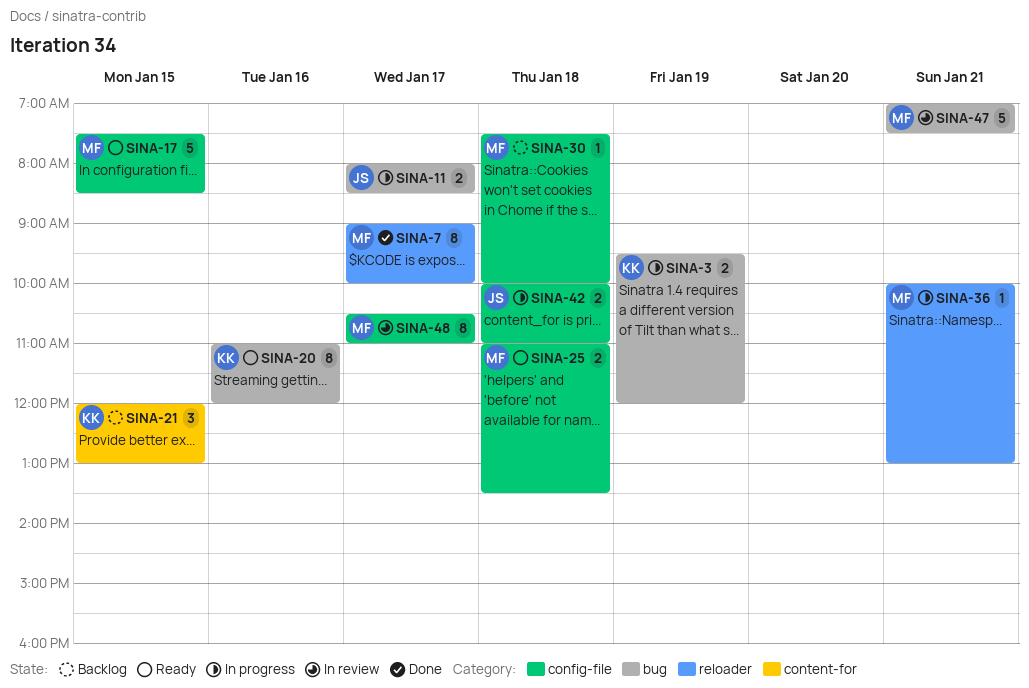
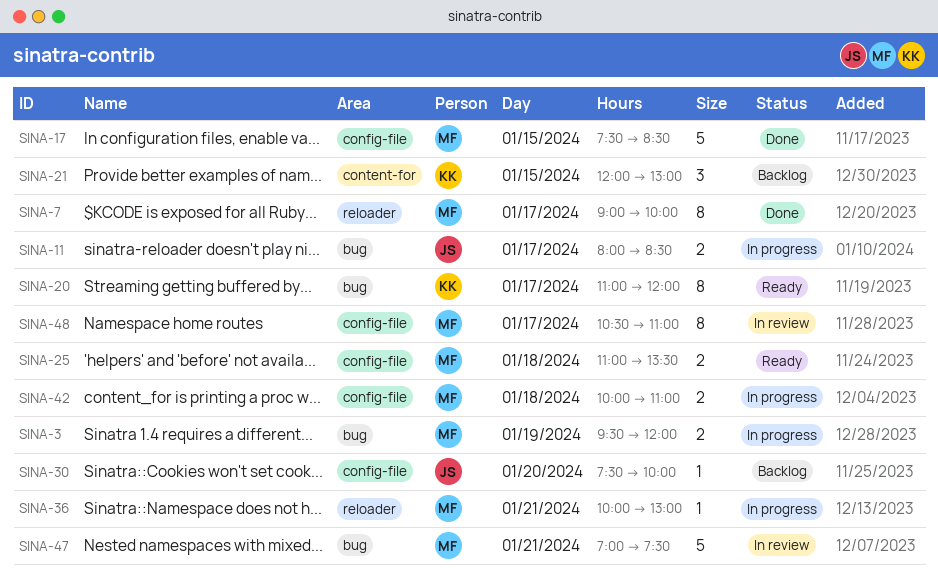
SINA-3, owner: KK -> MF
SINA-17, status: Ready -> Done
SINA-20, day: Jan 16 -> Jan 17
SINA-30, owner: MF -> JS
SINA-30, day: Jan 18 -> Jan 20
SINA-42, owner: JS -> MF

